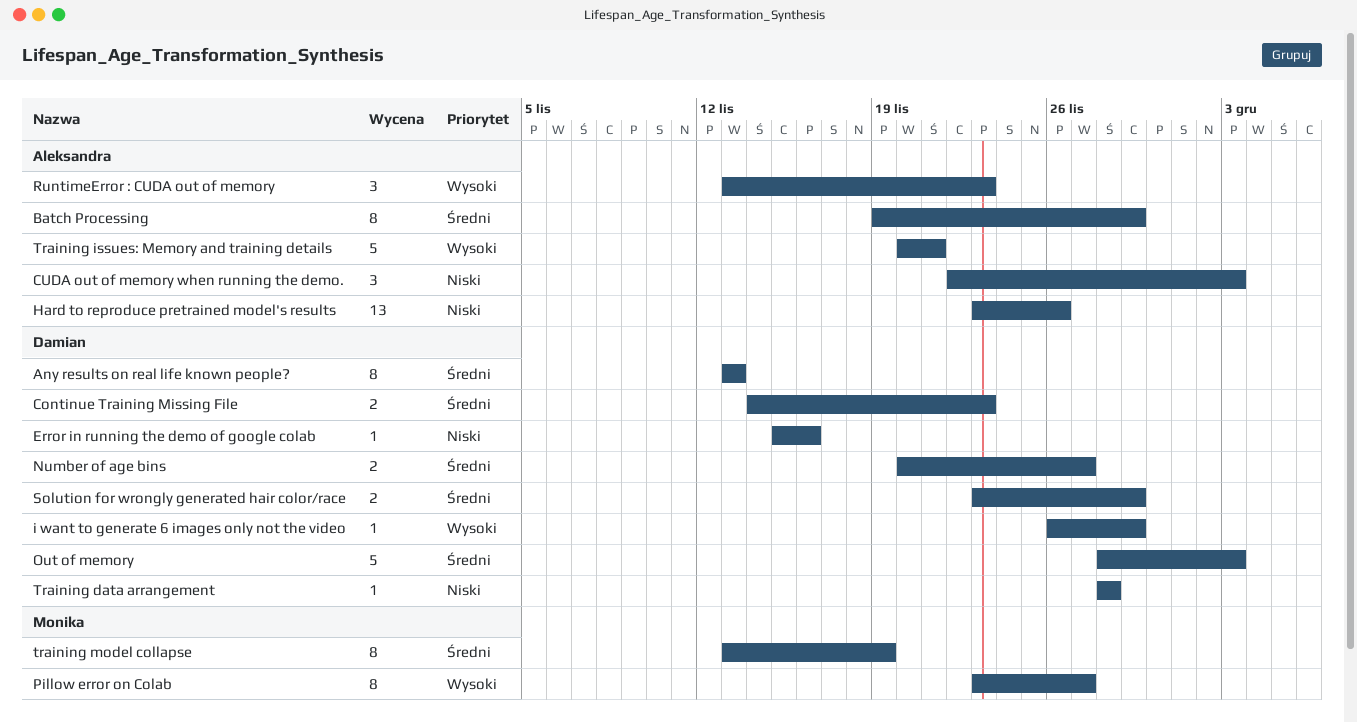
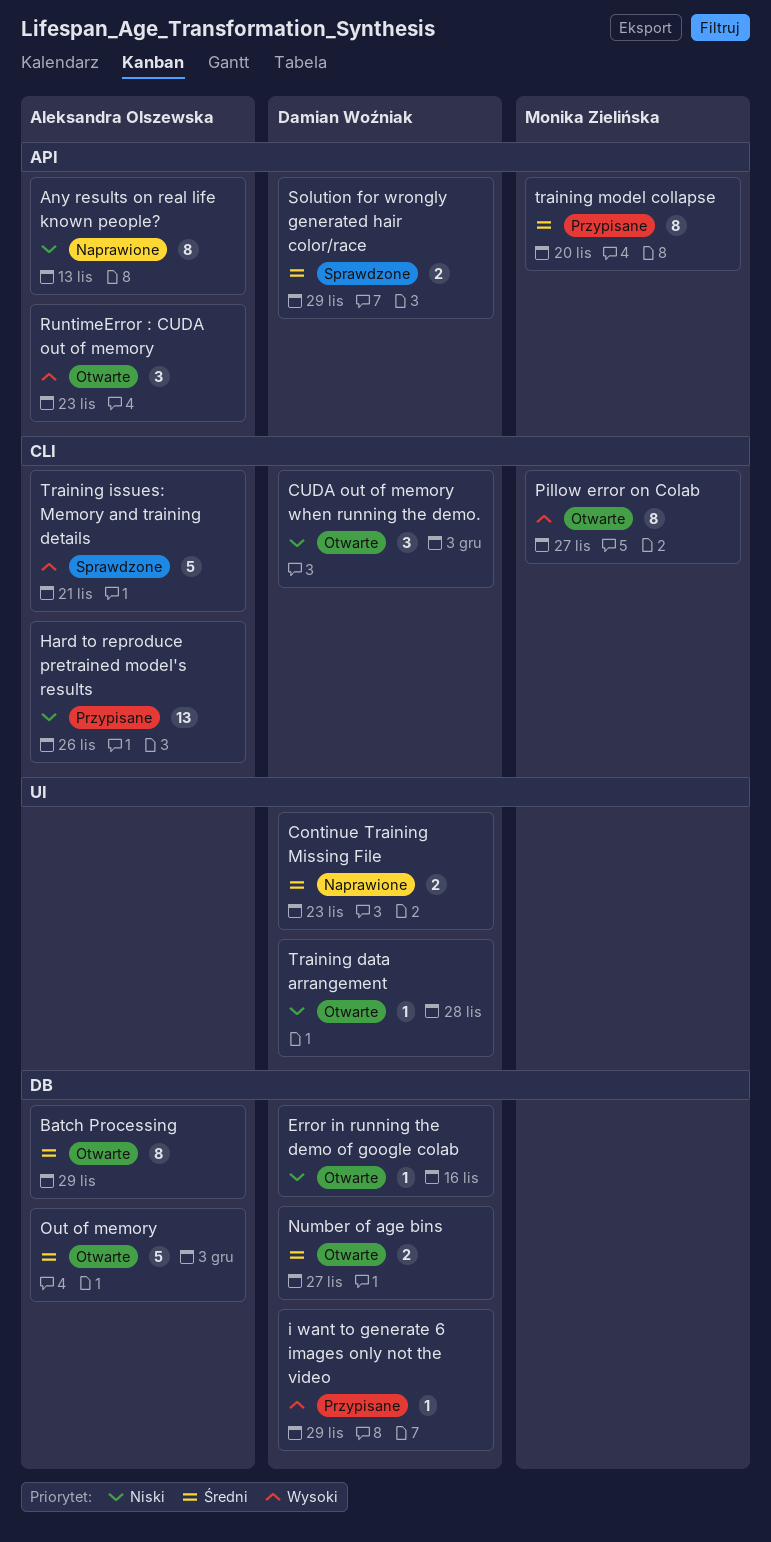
Any results on real life known people?, owner: Damian Woźniak -> Aleksandra Olszewska
Any results on real life known people?, priority: Średni -> Niski
CUDA out of memory when running the demo., owner: Aleksandra Olszewska -> Damian Woźniak
Out of memory, owner: Damian Woźniak -> Aleksandra Olszewska
training model collapse, due: Nov 19 -> Nov 20

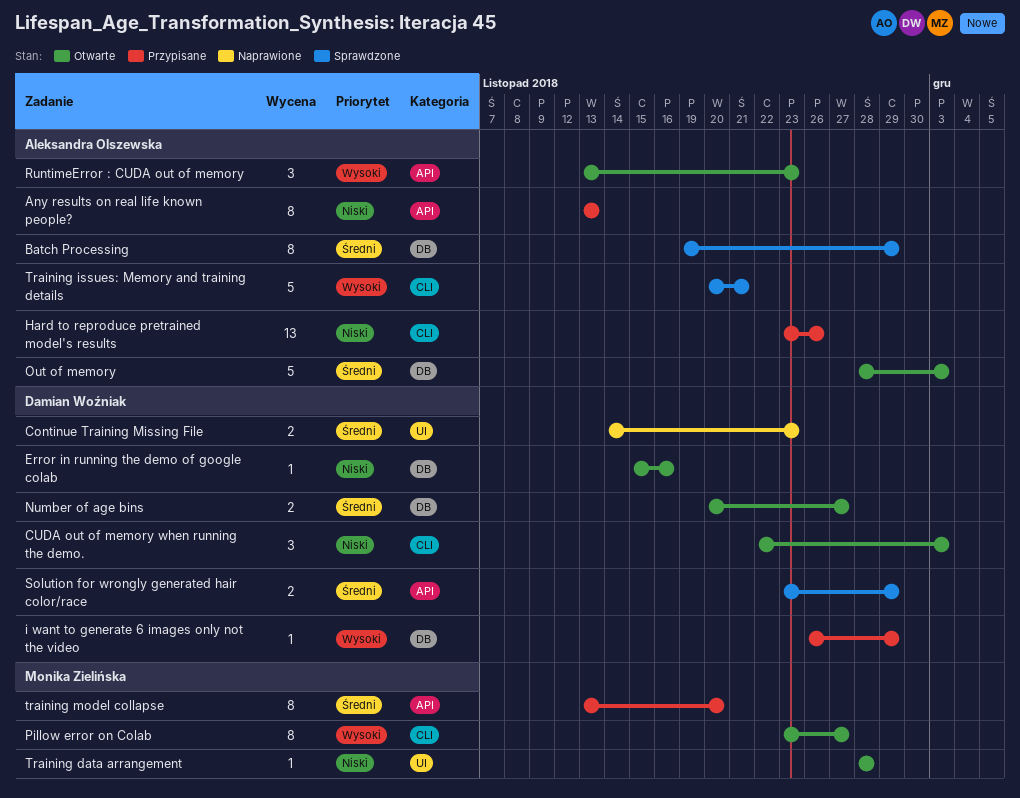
Any results on real life known people?, status: Naprawione -> Przypisane
Batch Processing, status: Otwarte -> Sprawdzone
Training data arrangement, owner: Damian Woźniak -> Monika Zielińska

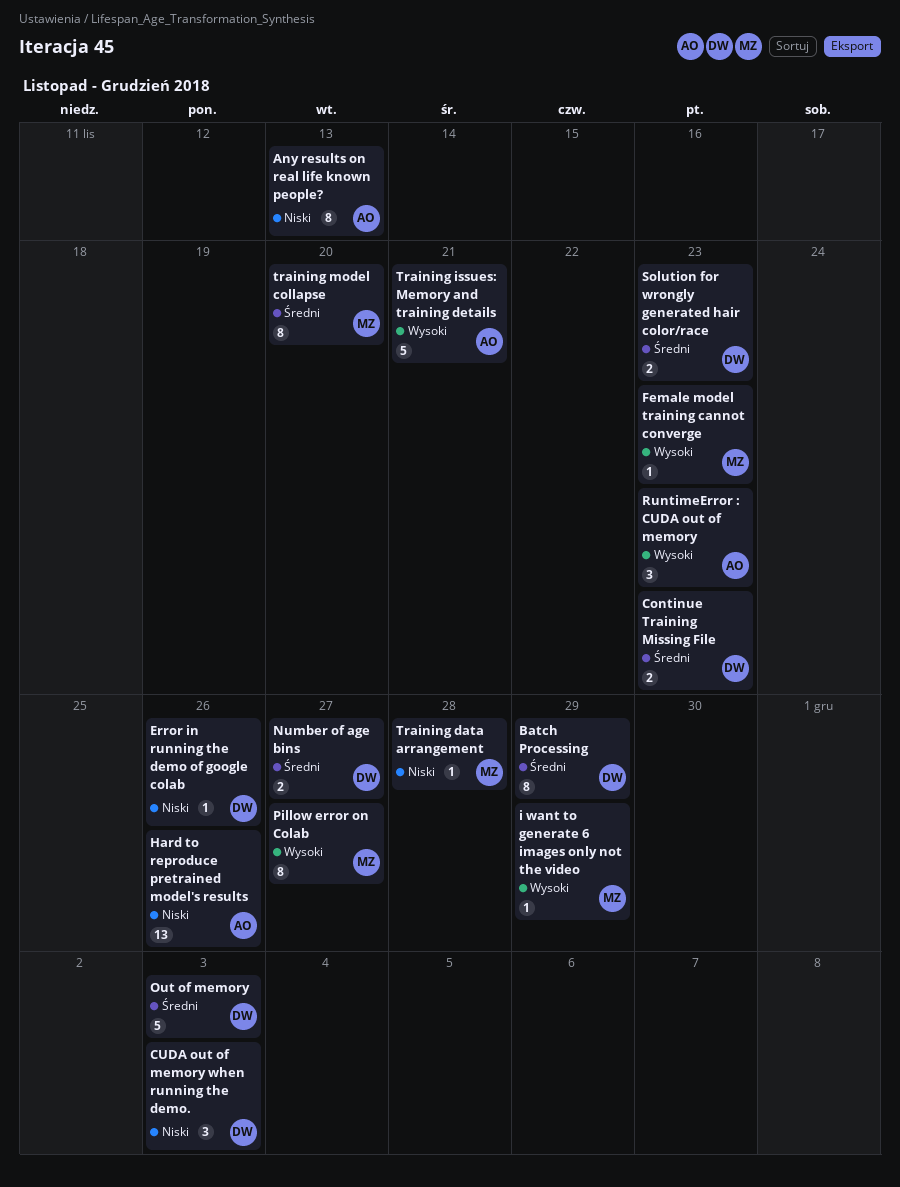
Batch Processing, owner: Aleksandra Olszewska -> Damian Woźniak
Error in running the demo of google colab, due: Nov 16 -> Nov 26
Female model training cannot converge: none -> present
i want to generate 6 images only not the video, owner: Damian Woźniak -> Monika Zielińska
Out of memory, owner: Aleksandra Olszewska -> Damian Woźniak
Solution for wrongly generated hair color/race, due: Nov 29 -> Nov 23

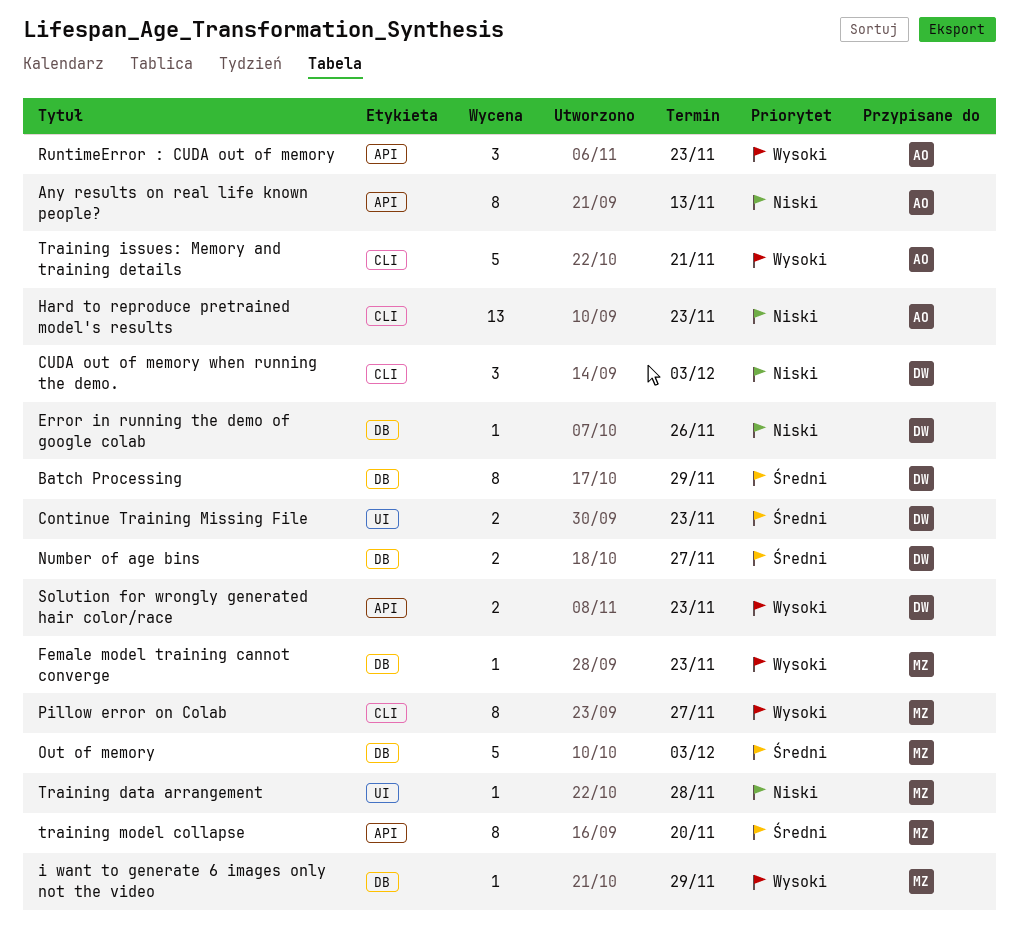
Hard to reproduce pretrained model's results, due: Nov 26 -> Nov 23
Out of memory, owner: DW -> MZ
Solution for wrongly generated hair color/race, priority: Średni -> Wysoki

